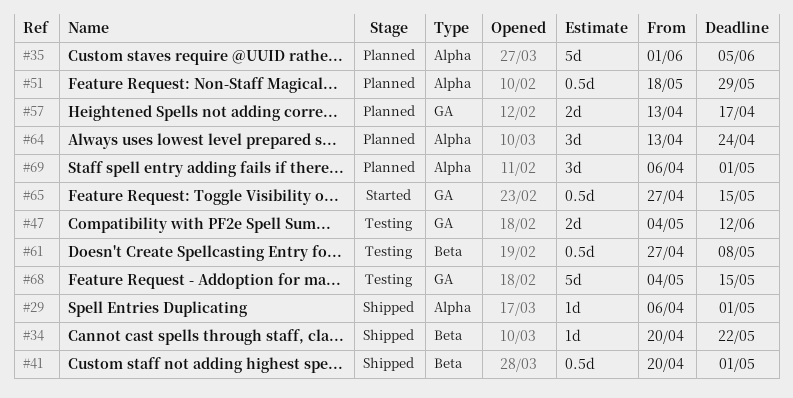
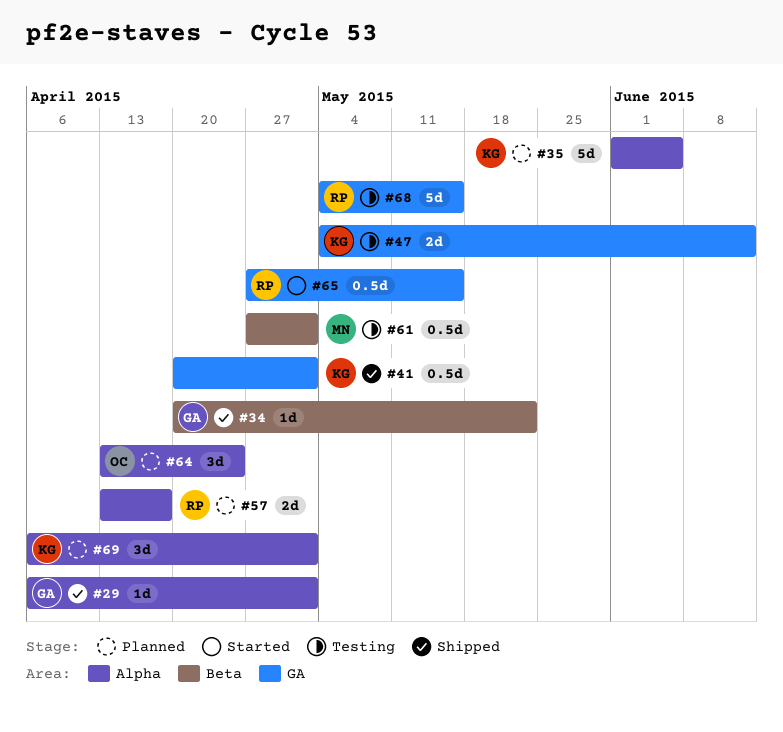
#41, label: Beta -> GA
#51: present -> none
#57, label: GA -> Alpha
#61, due: May 8 -> May 1

